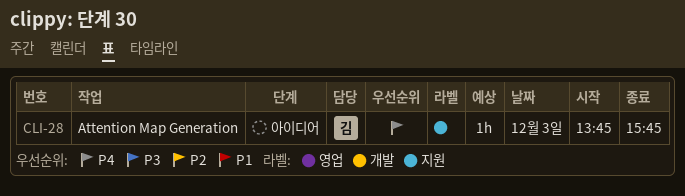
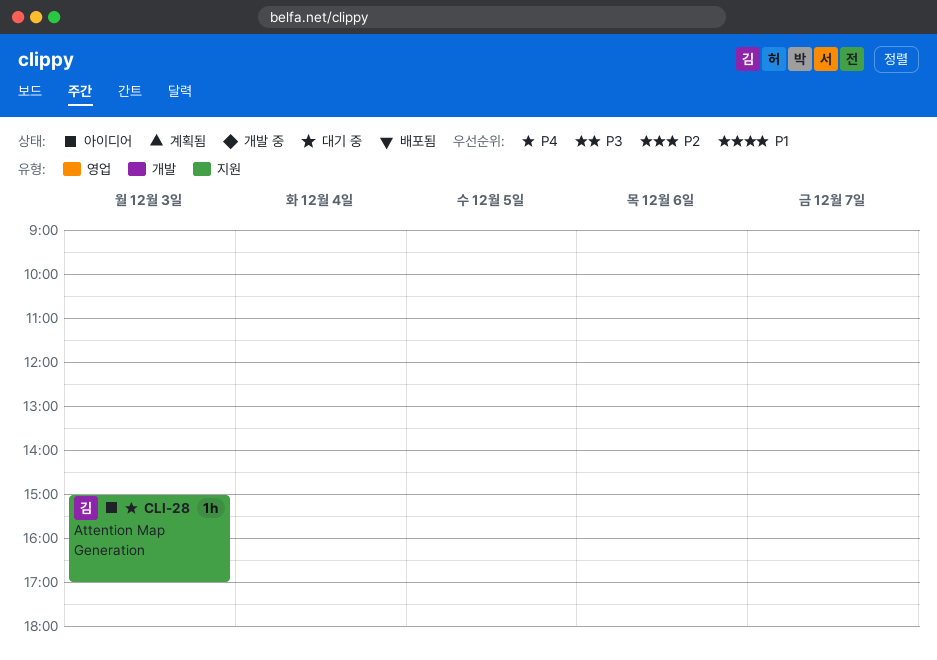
CLI-28, begins: 13:45 -> 15:00
CLI-28, ends: 15:45 -> 17:00

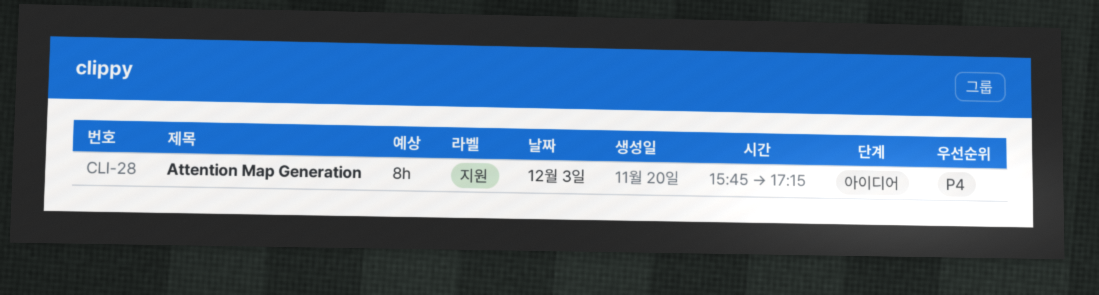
CLI-28, estimate: 1h -> 8h
CLI-28, begins: 15:00 -> 15:45
CLI-28, ends: 17:00 -> 17:15

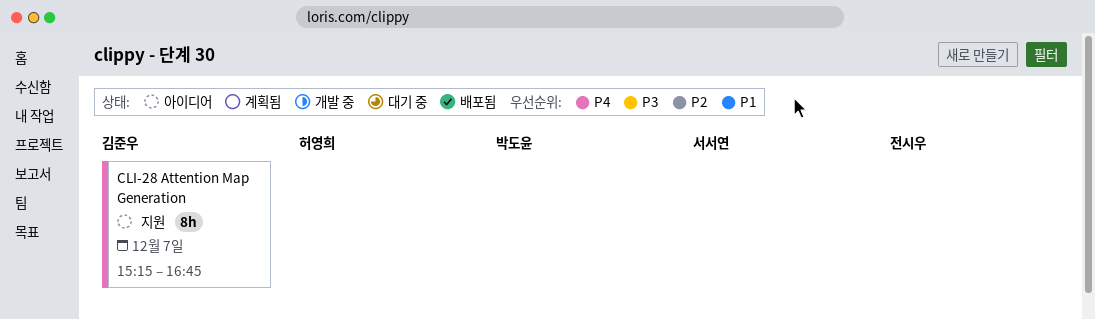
CLI-28, day: Dec 3 -> Dec 7
CLI-28, begins: 15:45 -> 15:15
CLI-28, ends: 17:15 -> 16:45

